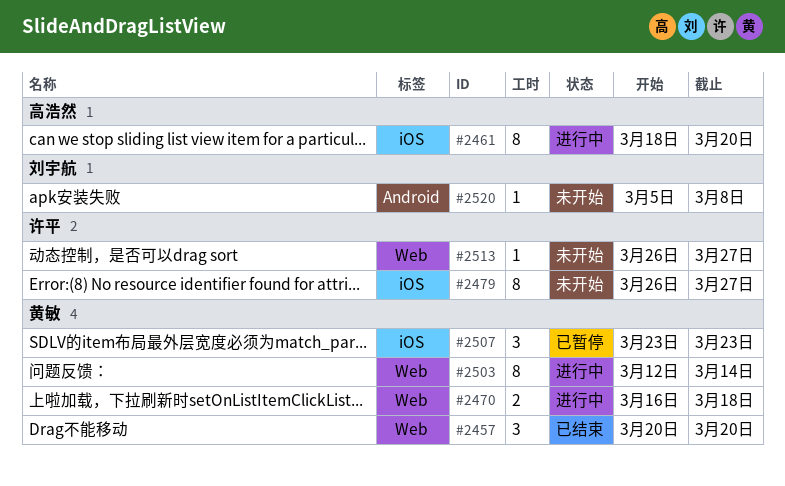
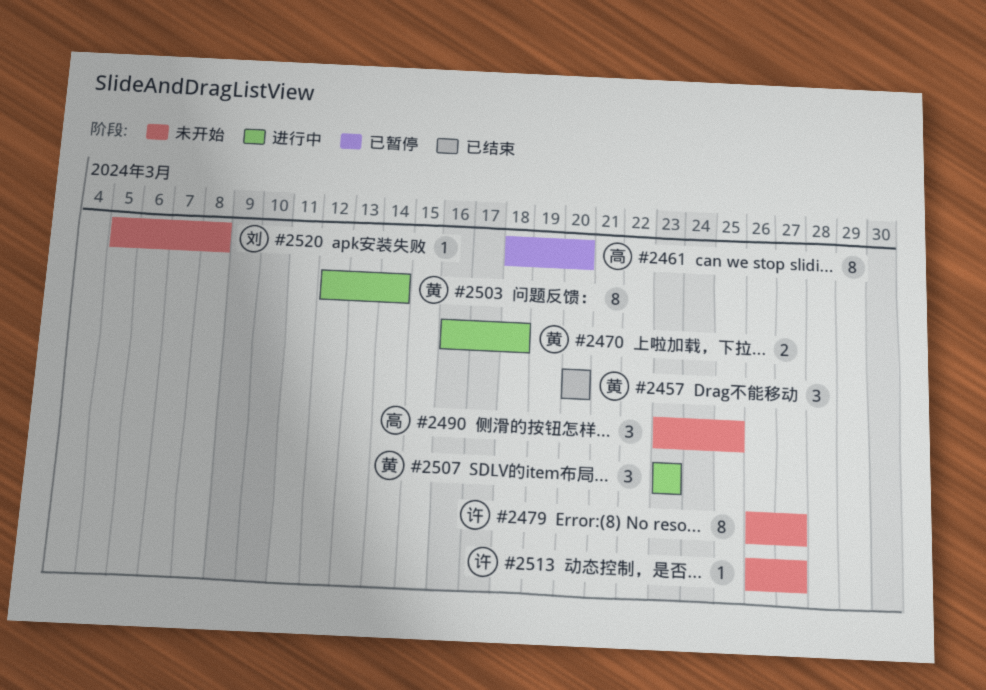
#2461, status: 进行中 -> 已暂停
#2490: none -> present
#2507, status: 已暂停 -> 进行中

